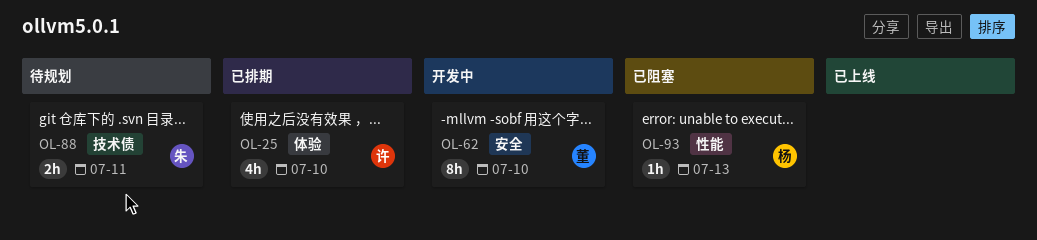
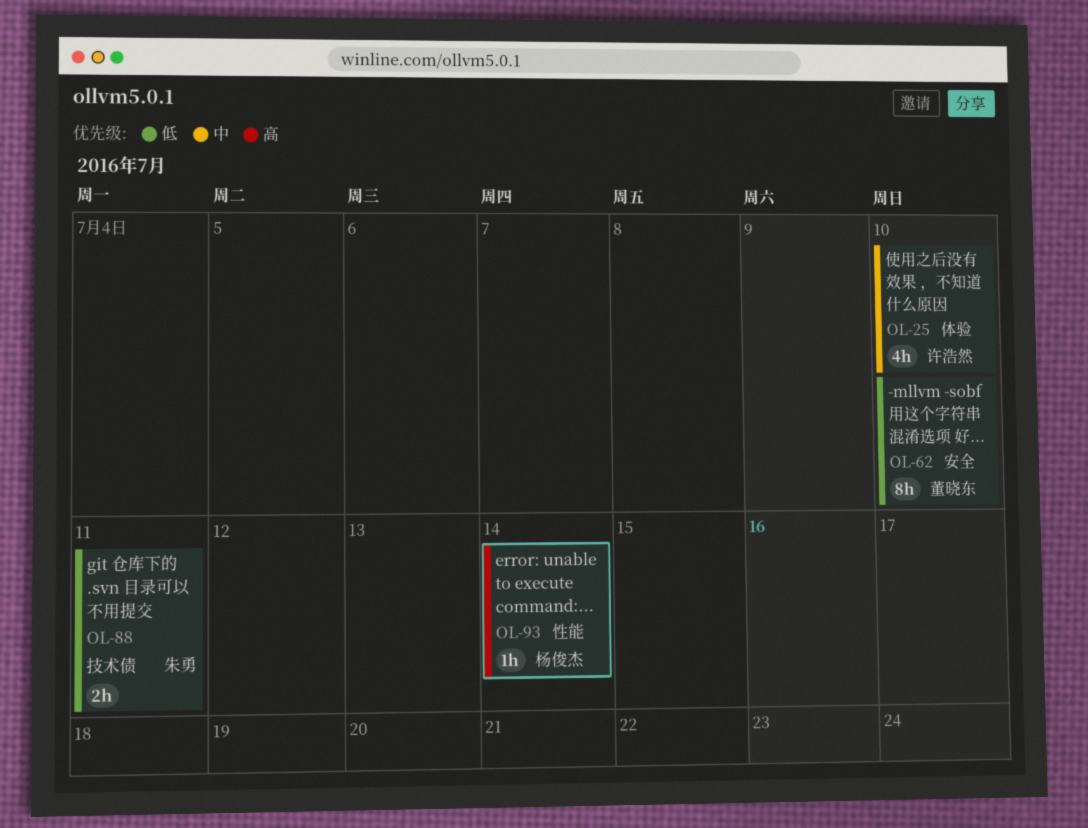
OL-93, due: Jul 13 -> Jul 14

